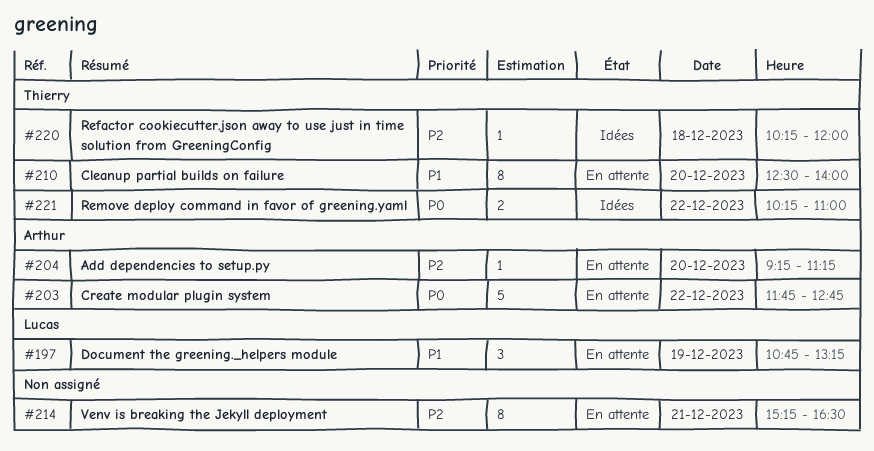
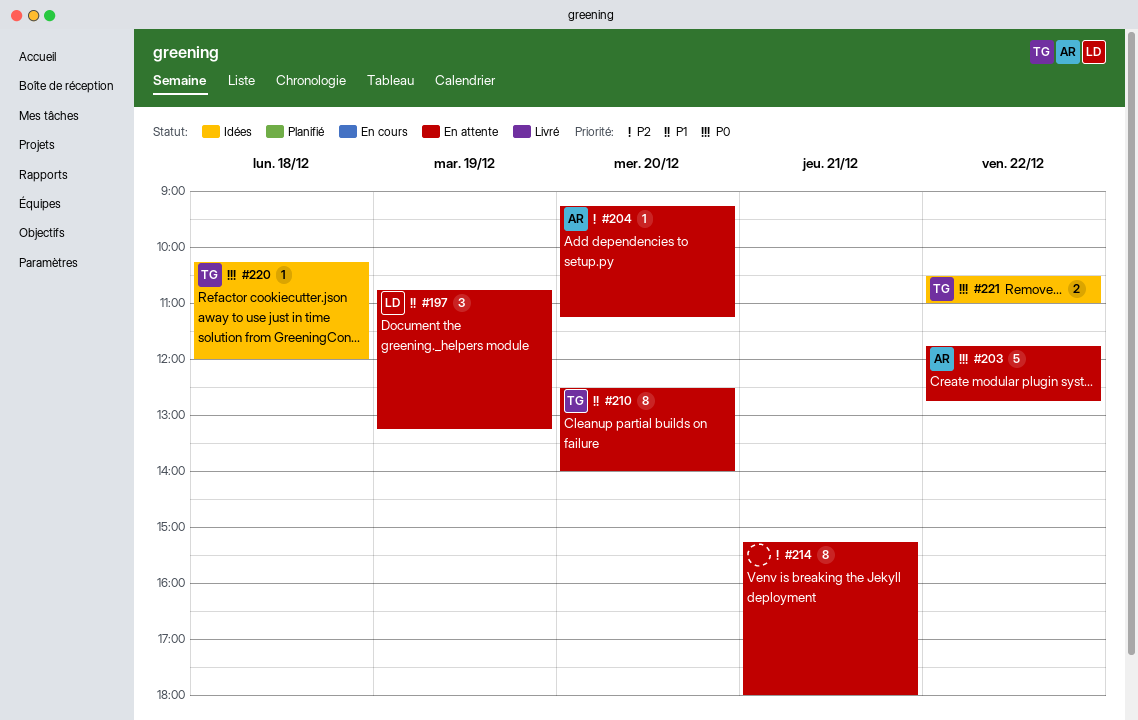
#214, ends: 16:30 -> 18:00
#220, priority: P2 -> P0
#221, begins: 10:15 -> 10:30

